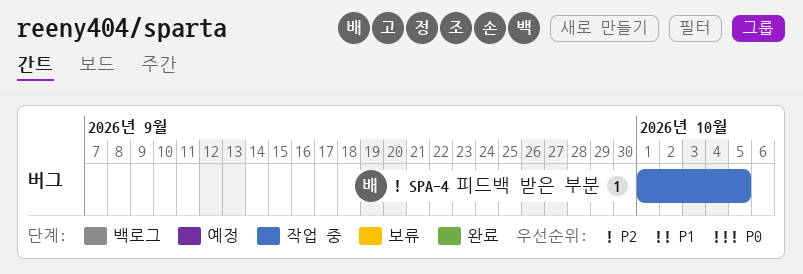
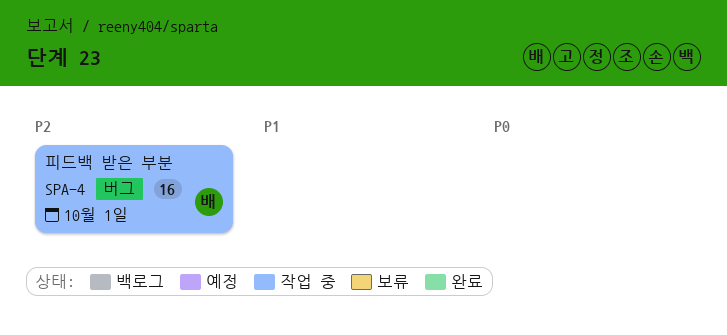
SPA-4, estimate: 1 -> 16
SPA-4, due: Oct 5 -> Oct 1

